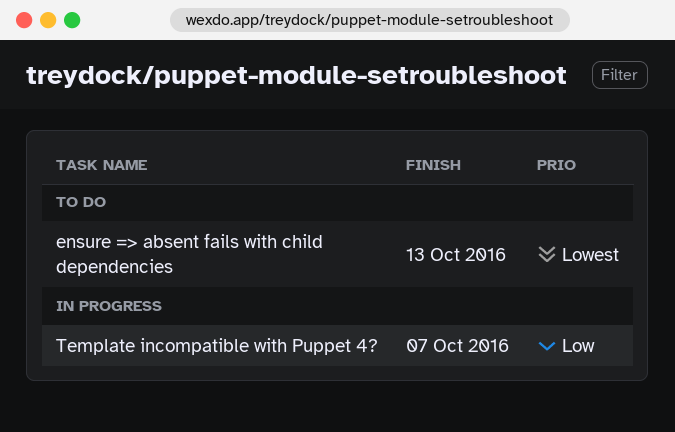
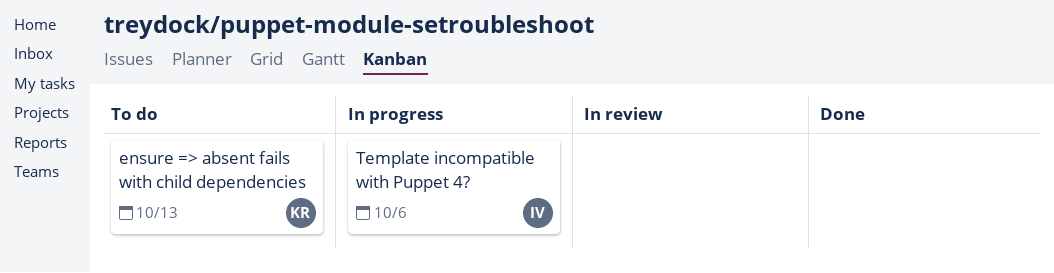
Template incompatible with Puppet 4?, due: Oct 7 -> Oct 6

